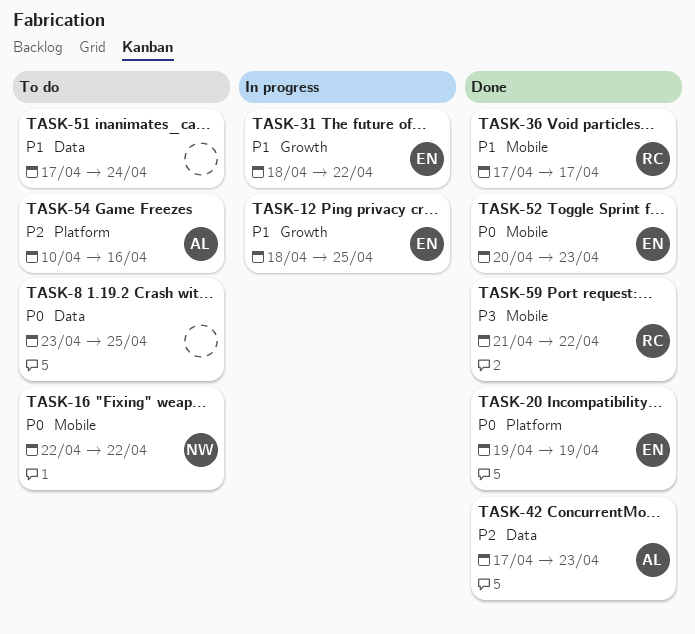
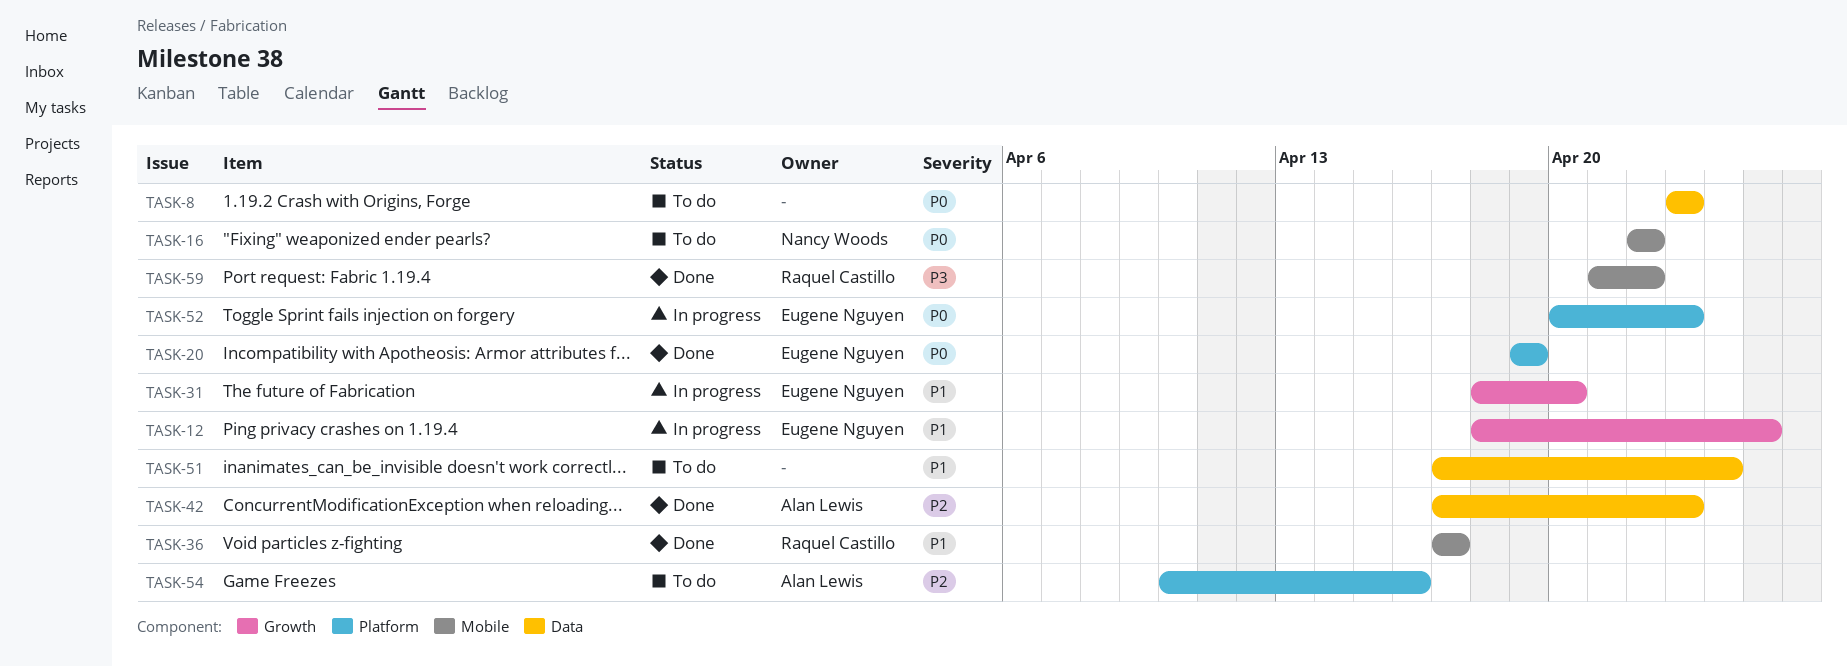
TASK-8, due: Apr 25 -> Apr 23
TASK-31, due: Apr 22 -> Apr 20
TASK-52, status: Done -> In progress
TASK-52, label: Mobile -> Platform

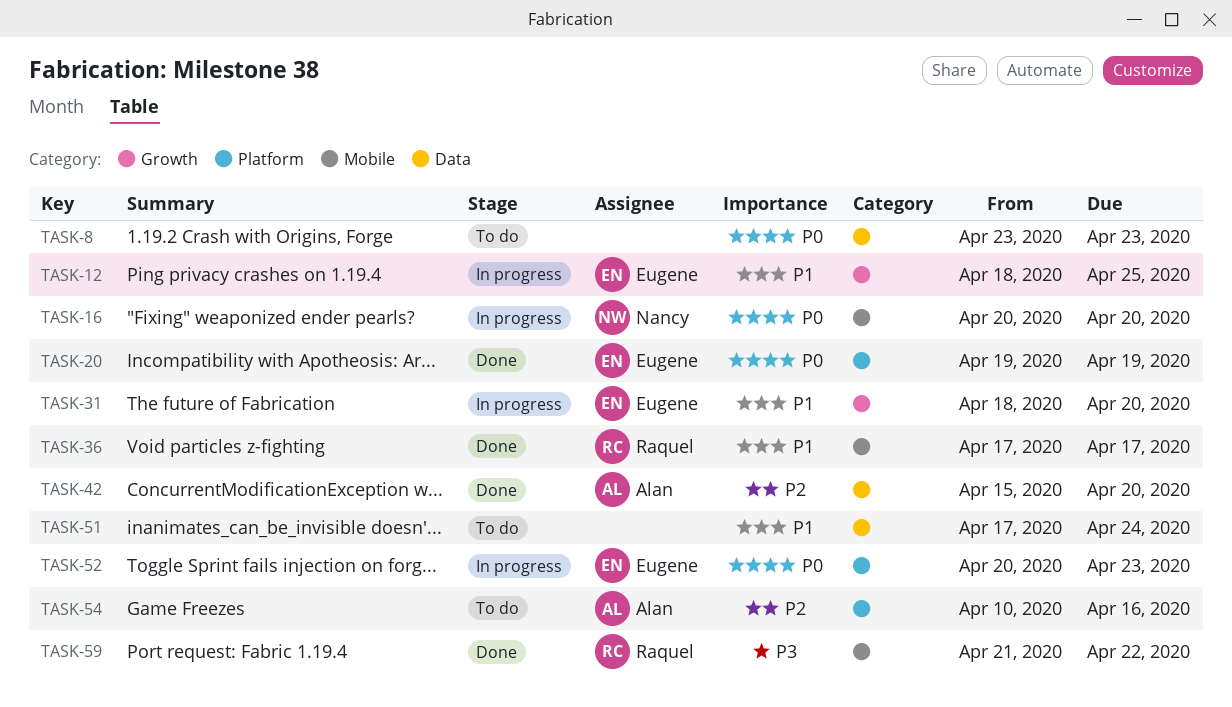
TASK-16, status: To do -> In progress
TASK-16, start: Apr 22 -> Apr 20
TASK-16, due: Apr 22 -> Apr 20
TASK-42, start: Apr 17 -> Apr 15
TASK-42, due: Apr 23 -> Apr 20

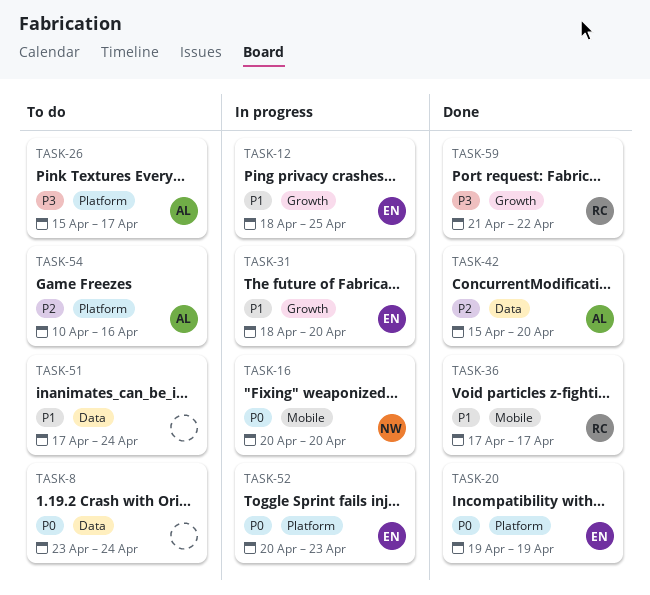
TASK-8, due: Apr 23 -> Apr 24
TASK-26: none -> present
TASK-59, label: Mobile -> Growth

